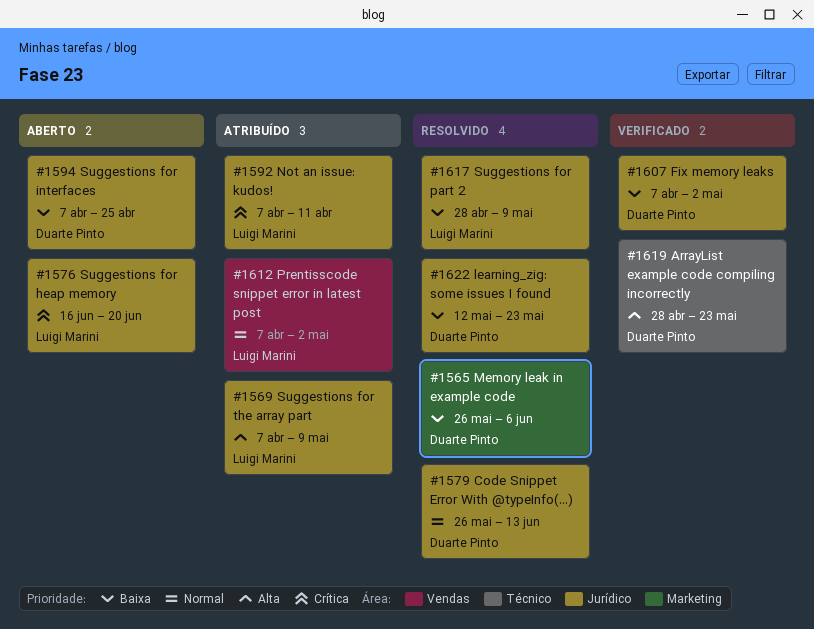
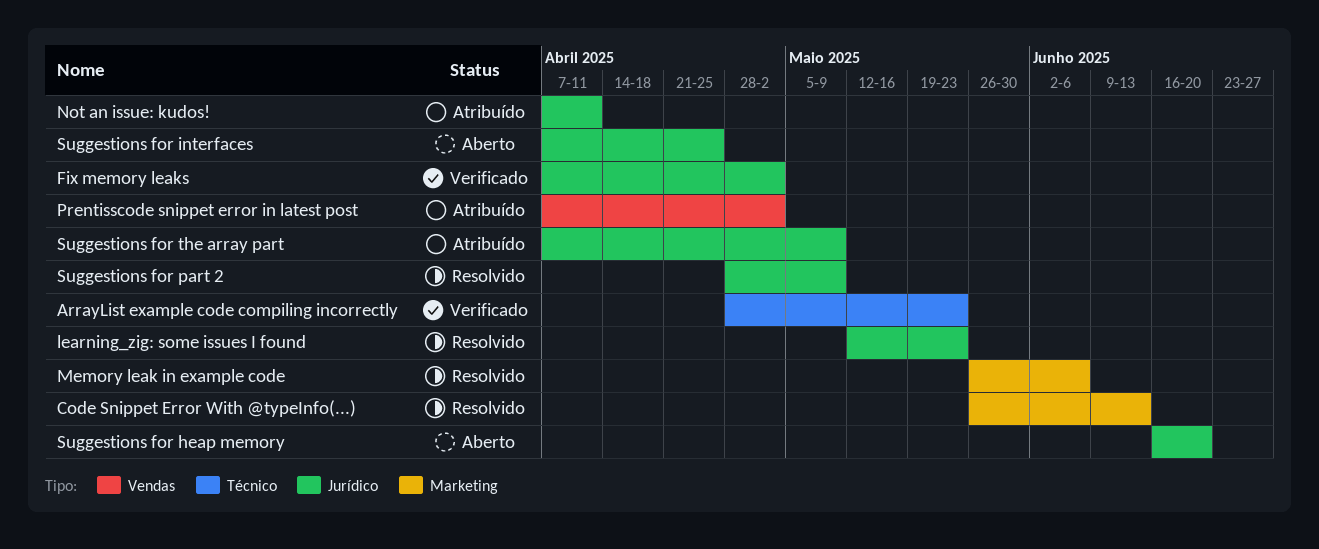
Code Snippet Error With @typeInfo(...), label: Jurídico -> Marketing

